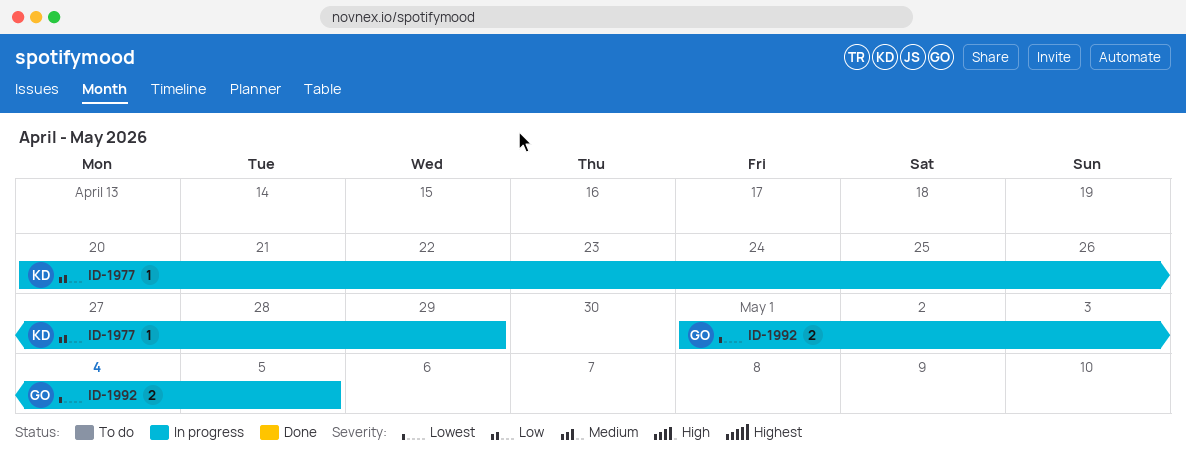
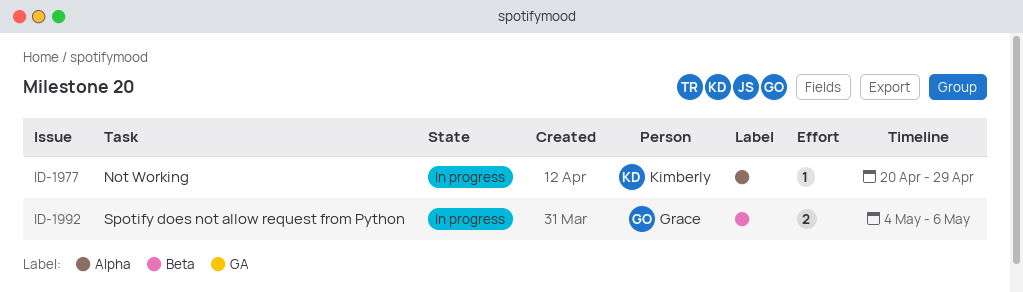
ID-1992, start: May 1 -> May 4
ID-1992, due: May 5 -> May 6

